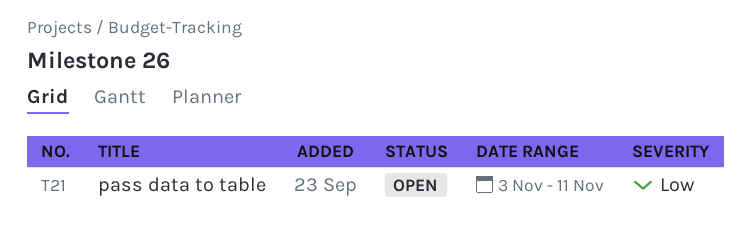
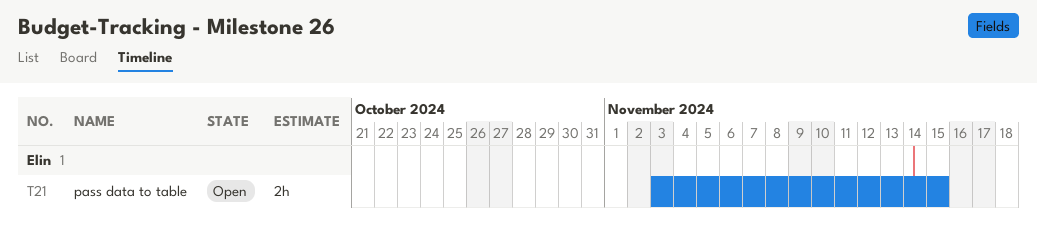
T21, due: Nov 11 -> Nov 15

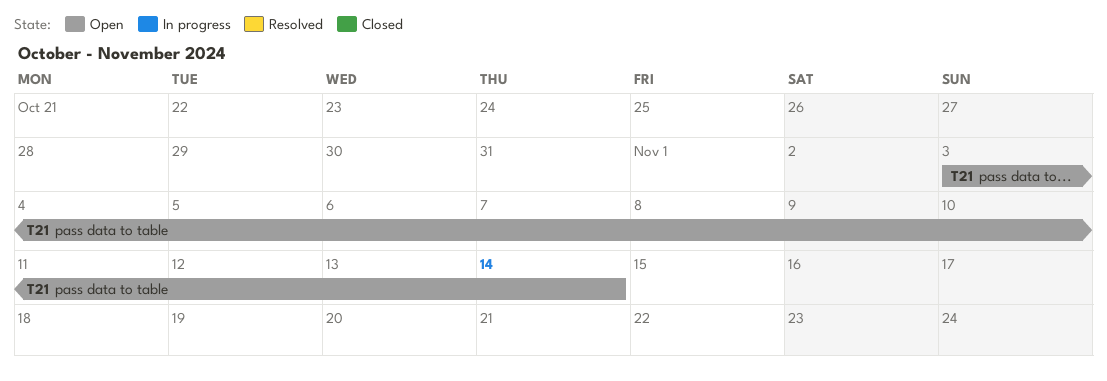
T21, due: Nov 15 -> Nov 14

